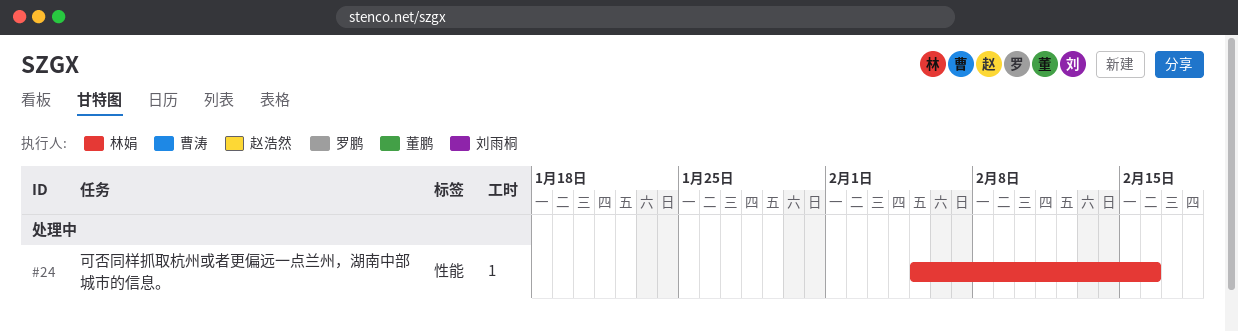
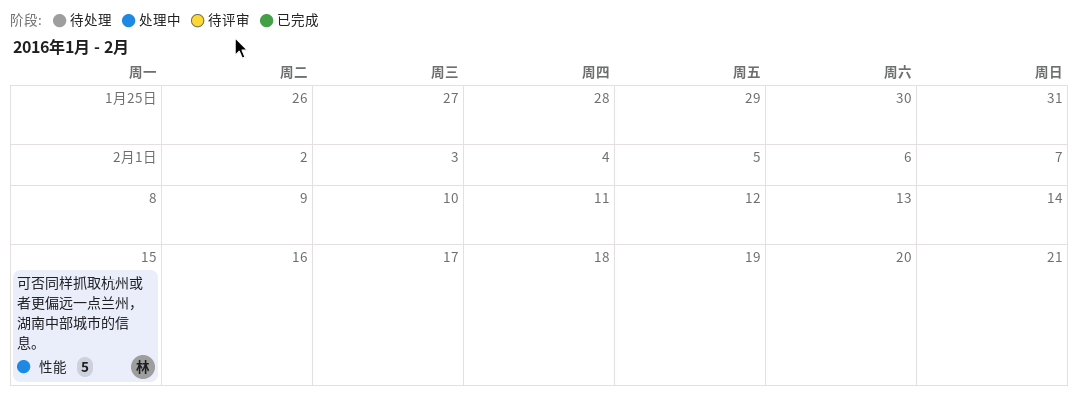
可否同样抓取杭州或者更偏远一点兰州，湖南中部城市的信息。, estimate: 1 -> 5
可否同样抓取杭州或者更偏远一点兰州，湖南中部城市的信息。, due: Feb 16 -> Feb 15

